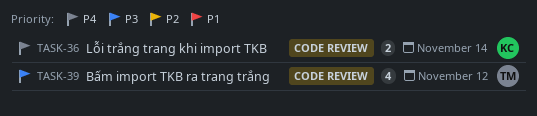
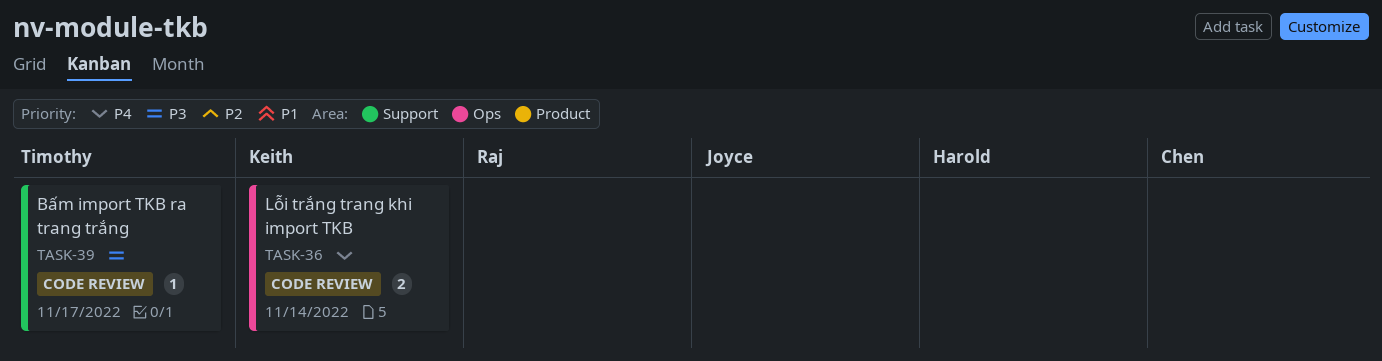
TASK-39, estimate: 4 -> 1
TASK-39, due: Nov 12 -> Nov 17

